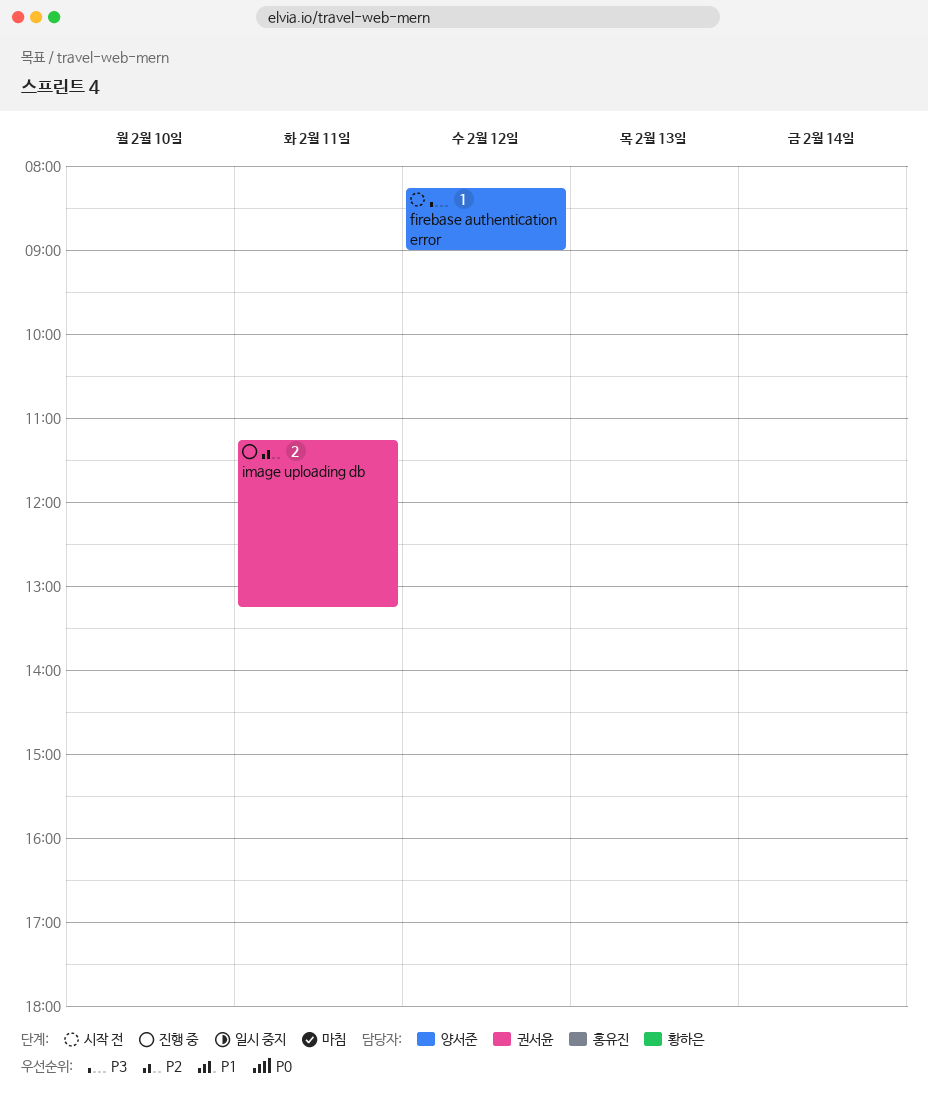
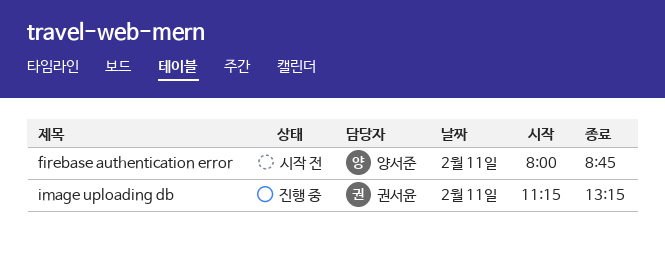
firebase authentication error, day: Feb 12 -> Feb 11
firebase authentication error, begins: 08:15 -> 08:00
firebase authentication error, ends: 09:00 -> 08:45

